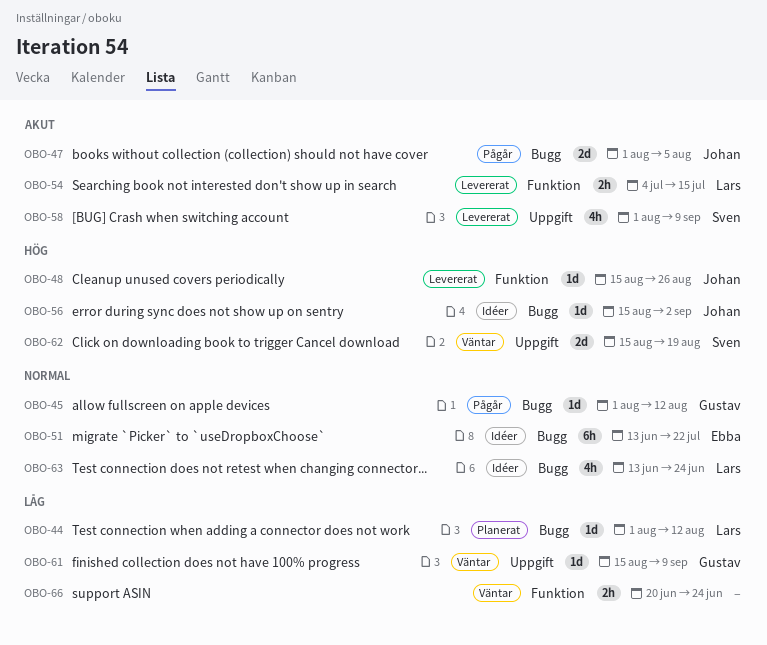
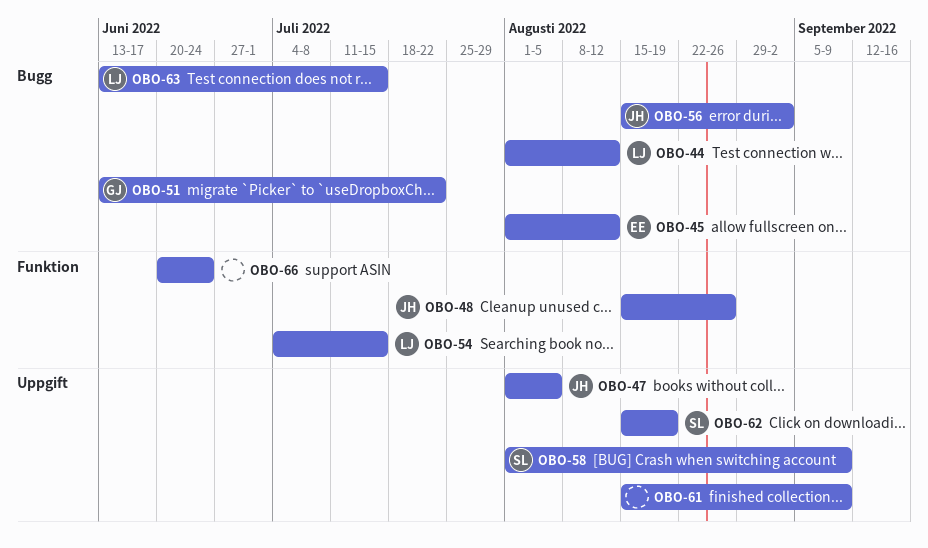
OBO-45, owner: Gustav -> Ebba
OBO-47, label: Bugg -> Uppgift
OBO-51, owner: Ebba -> Gustav
OBO-61, owner: Gustav -> none
OBO-63, due: Jun 24 -> Jul 15

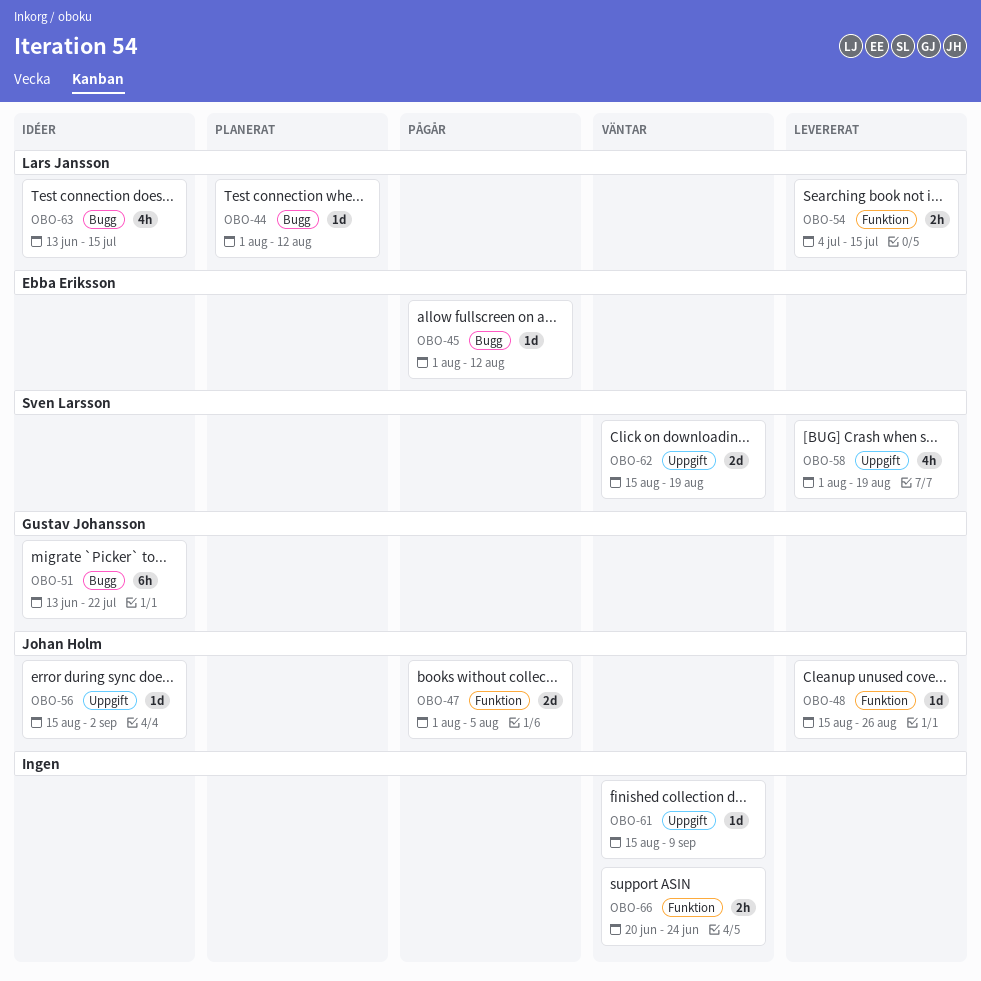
OBO-47, label: Uppgift -> Funktion
OBO-56, label: Bugg -> Uppgift
OBO-58, due: Sep 9 -> Aug 19

